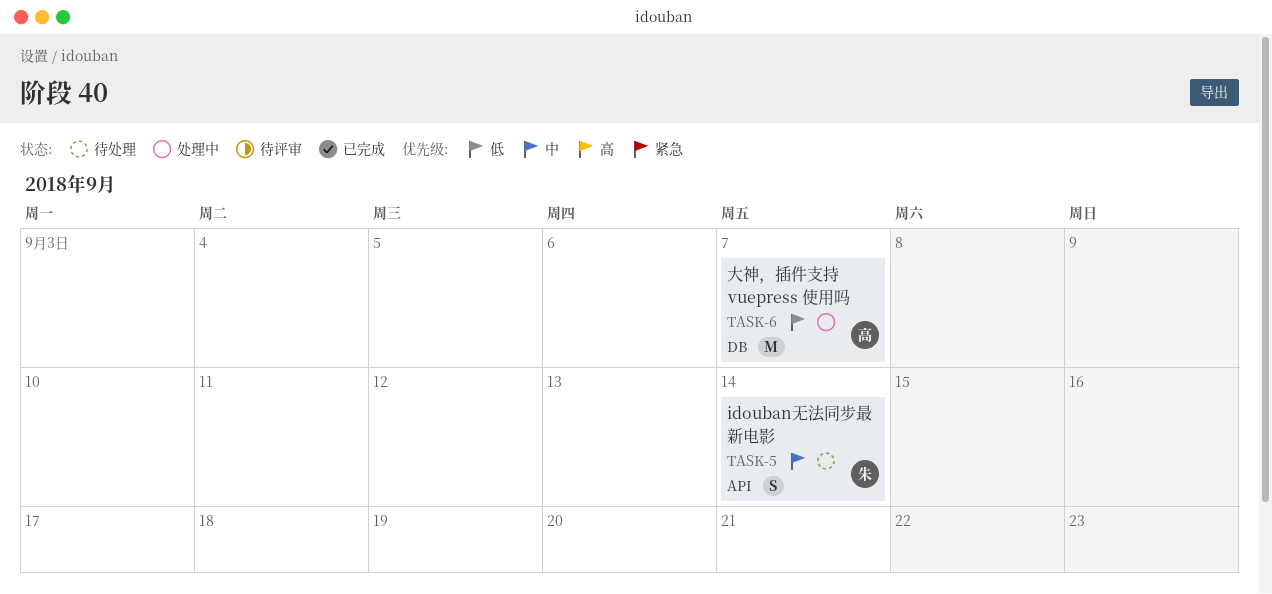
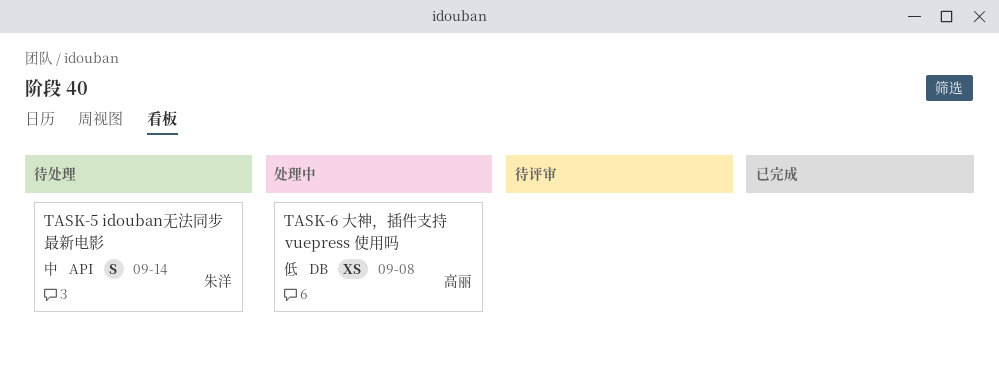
TASK-6, estimate: M -> XS
TASK-6, due: Sep 7 -> Sep 8

